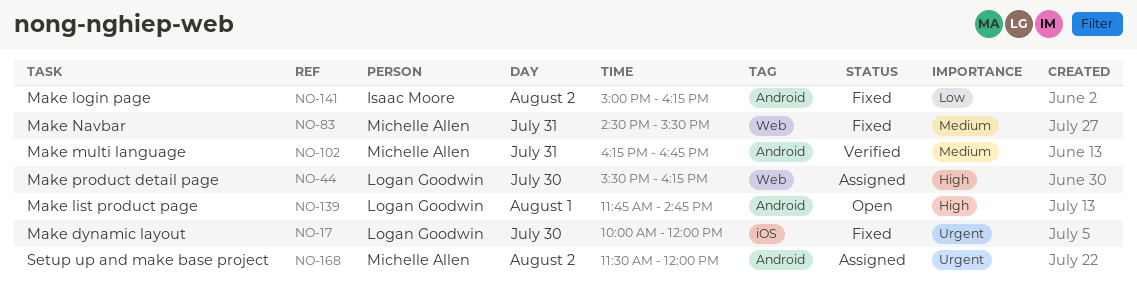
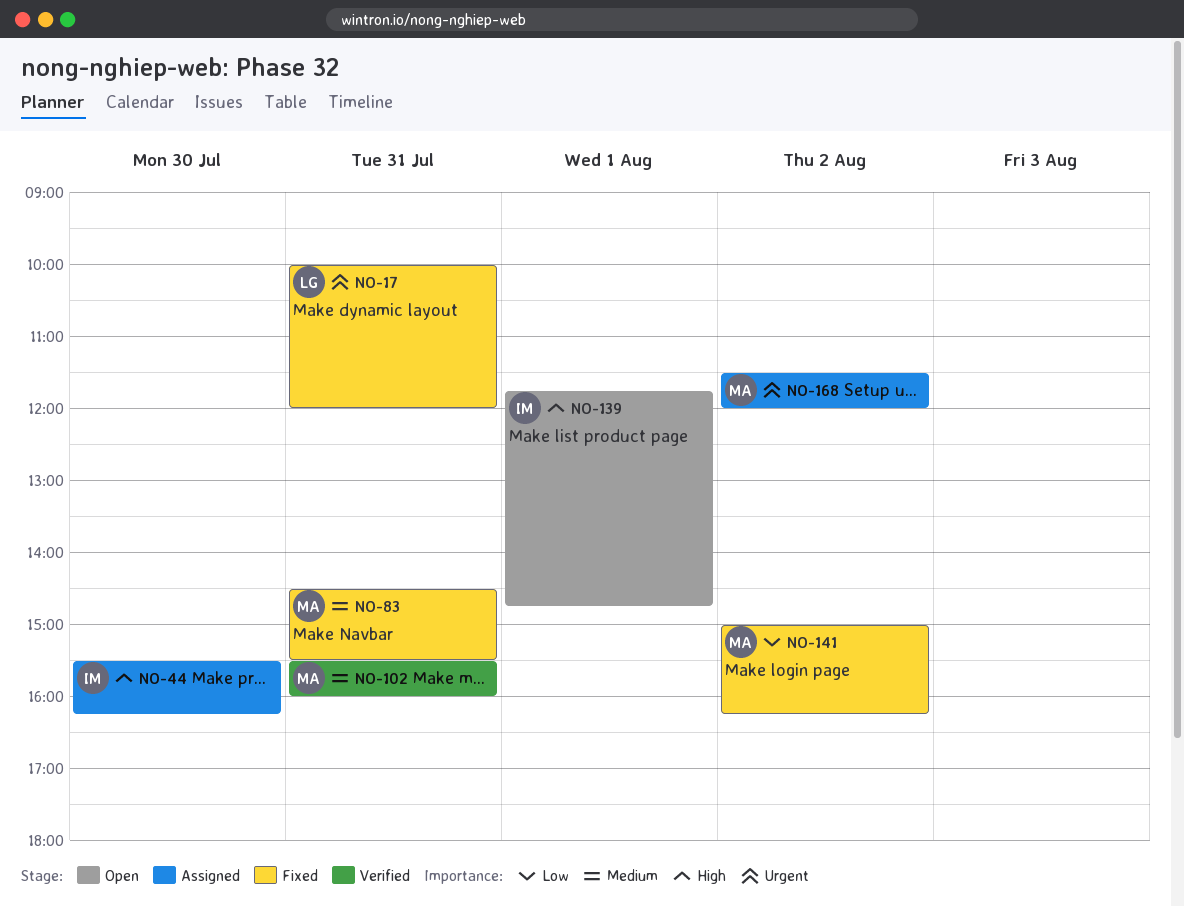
NO-17, day: Jul 30 -> Jul 31
NO-44, owner: Logan Goodwin -> Isaac Moore
NO-102, begins: 16:15 -> 15:30
NO-102, ends: 16:45 -> 16:00
NO-139, owner: Logan Goodwin -> Isaac Moore
NO-141, owner: Isaac Moore -> Michelle Allen

